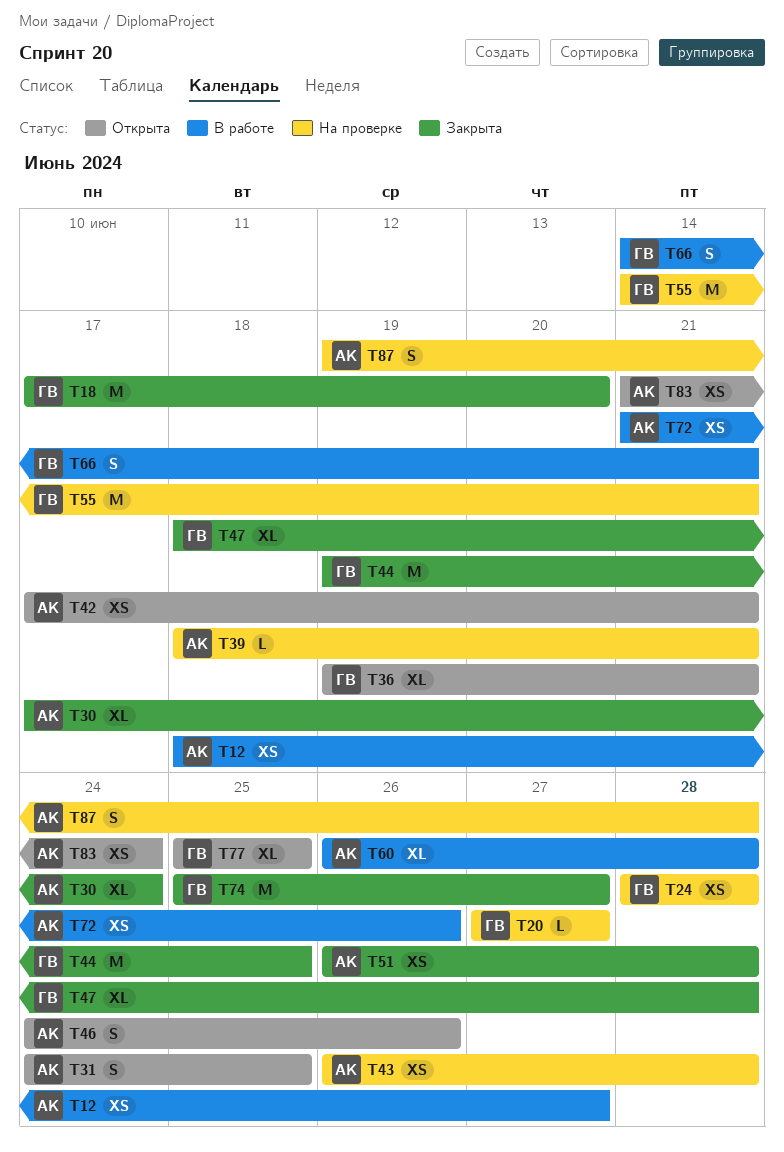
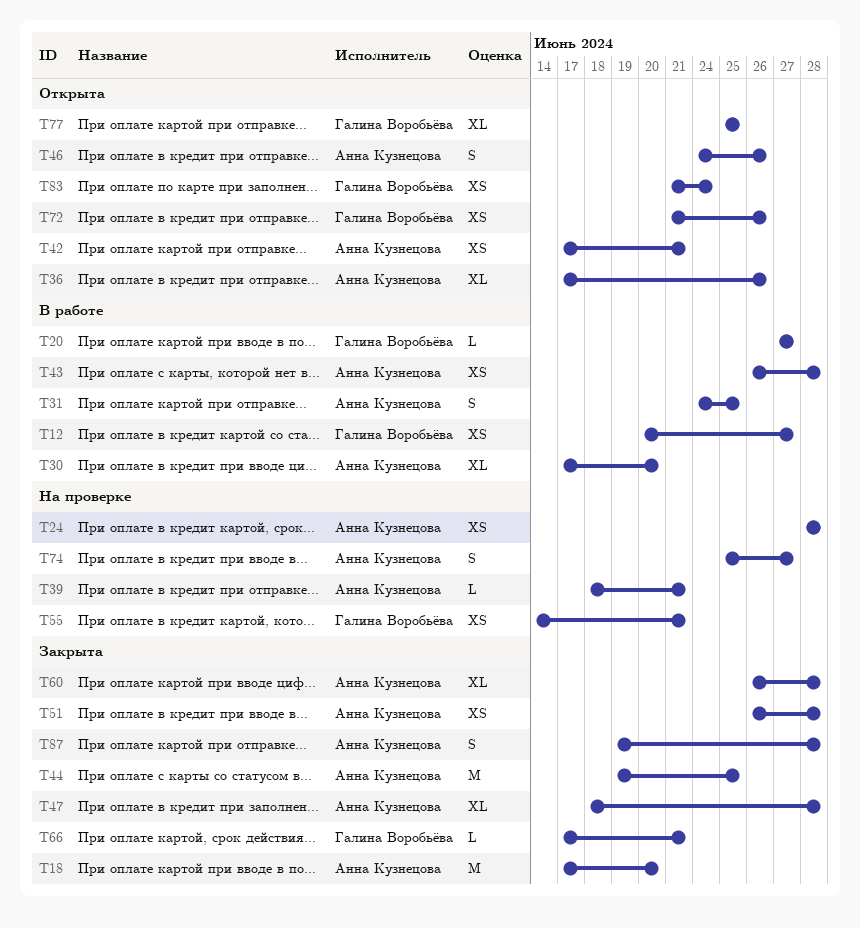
T12, owner: Анна Кузнецова -> Галина Воробьёва
T12, start: Jun 18 -> Jun 20
T18, owner: Галина Воробьёва -> Анна Кузнецова
T20, status: На проверке -> В работе
T24, owner: Галина Воробьёва -> Анна Кузнецова
T30, status: Закрыта -> В работе
T30, due: Jun 24 -> Jun 20
T31, status: Открыта -> В работе
T36, owner: Галина Воробьёва -> Анна Кузнецова
T36, start: Jun 19 -> Jun 17
T36, due: Jun 21 -> Jun 26
T43, status: На проверке -> В работе
T44, owner: Галина Воробьёва -> Анна Кузнецова
T47, owner: Галина Воробьёва -> Анна Кузнецова
T55, estimate: M -> XS
T60, status: В работе -> Закрыта
T66, status: В работе -> Закрыта
T66, estimate: S -> L
T66, start: Jun 14 -> Jun 17
T72, status: В работе -> Открыта
T72, owner: Анна Кузнецова -> Галина Воробьёва
T74, status: Закрыта -> На проверке
T74, owner: Галина Воробьёва -> Анна Кузнецова
T74, estimate: M -> S
T83, owner: Анна Кузнецова -> Галина Воробьёва
T87, status: На проверке -> Закрыта

